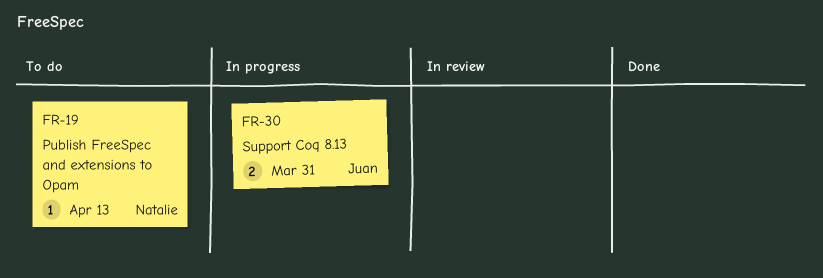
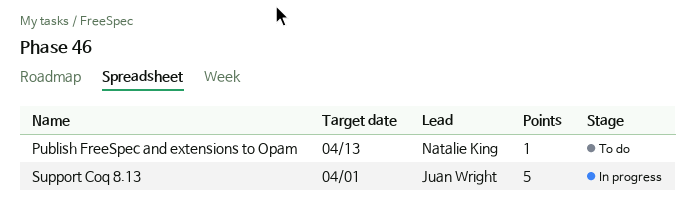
Support Coq 8.13, estimate: 2 -> 5
Support Coq 8.13, due: Mar 31 -> Apr 1

